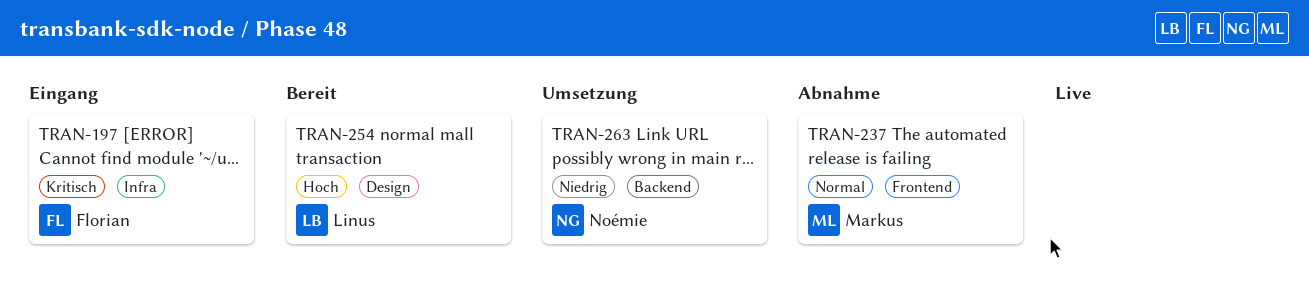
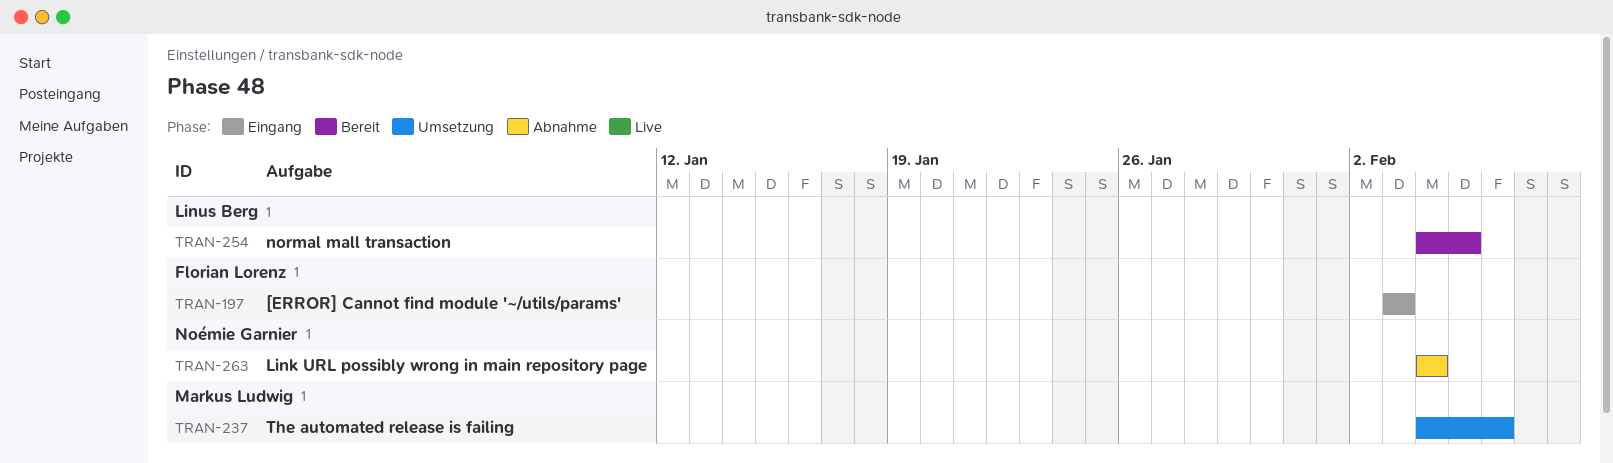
TRAN-237, status: Abnahme -> Umsetzung
TRAN-263, status: Umsetzung -> Abnahme

